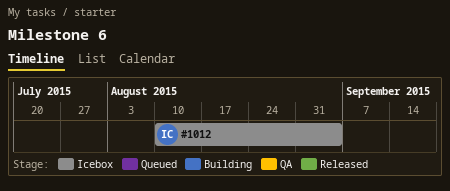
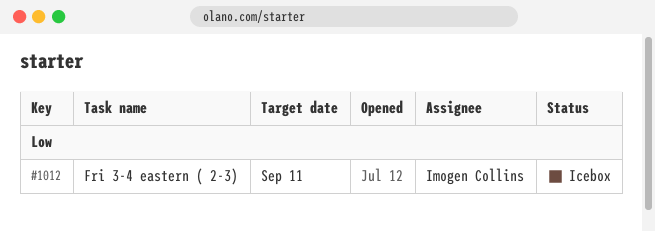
#1012, due: Sep 4 -> Sep 11

